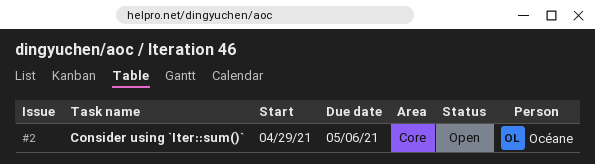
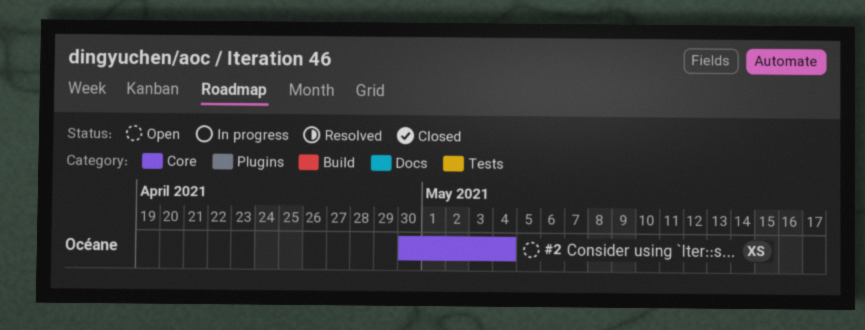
#2, start: Apr 29 -> Apr 30
#2, due: May 6 -> May 4

